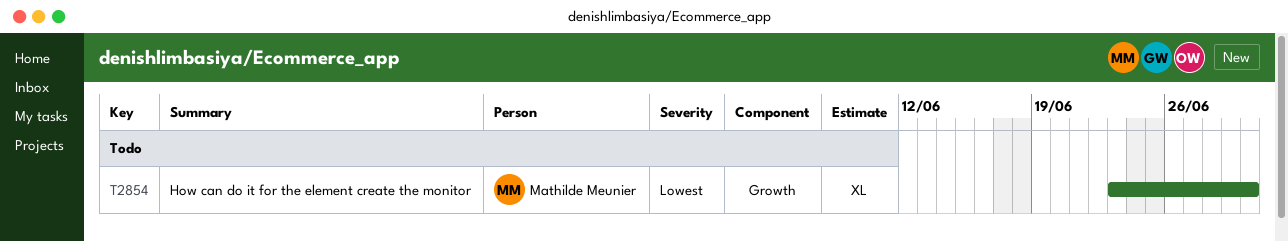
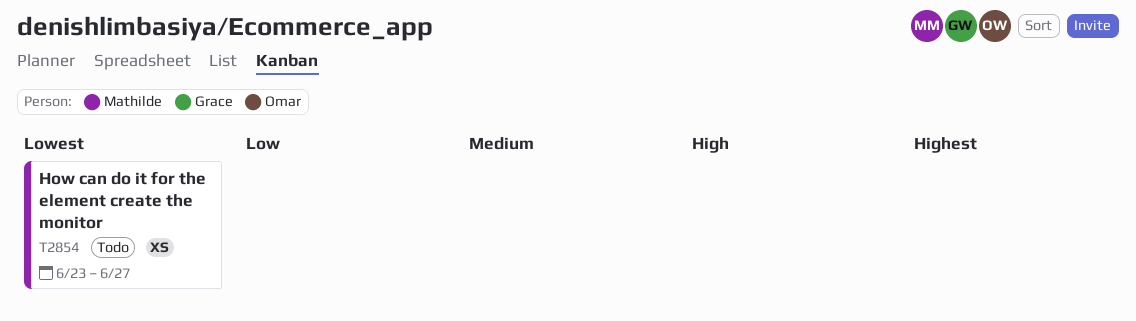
T2854, estimate: XL -> XS
T2854, due: Jun 30 -> Jun 27

